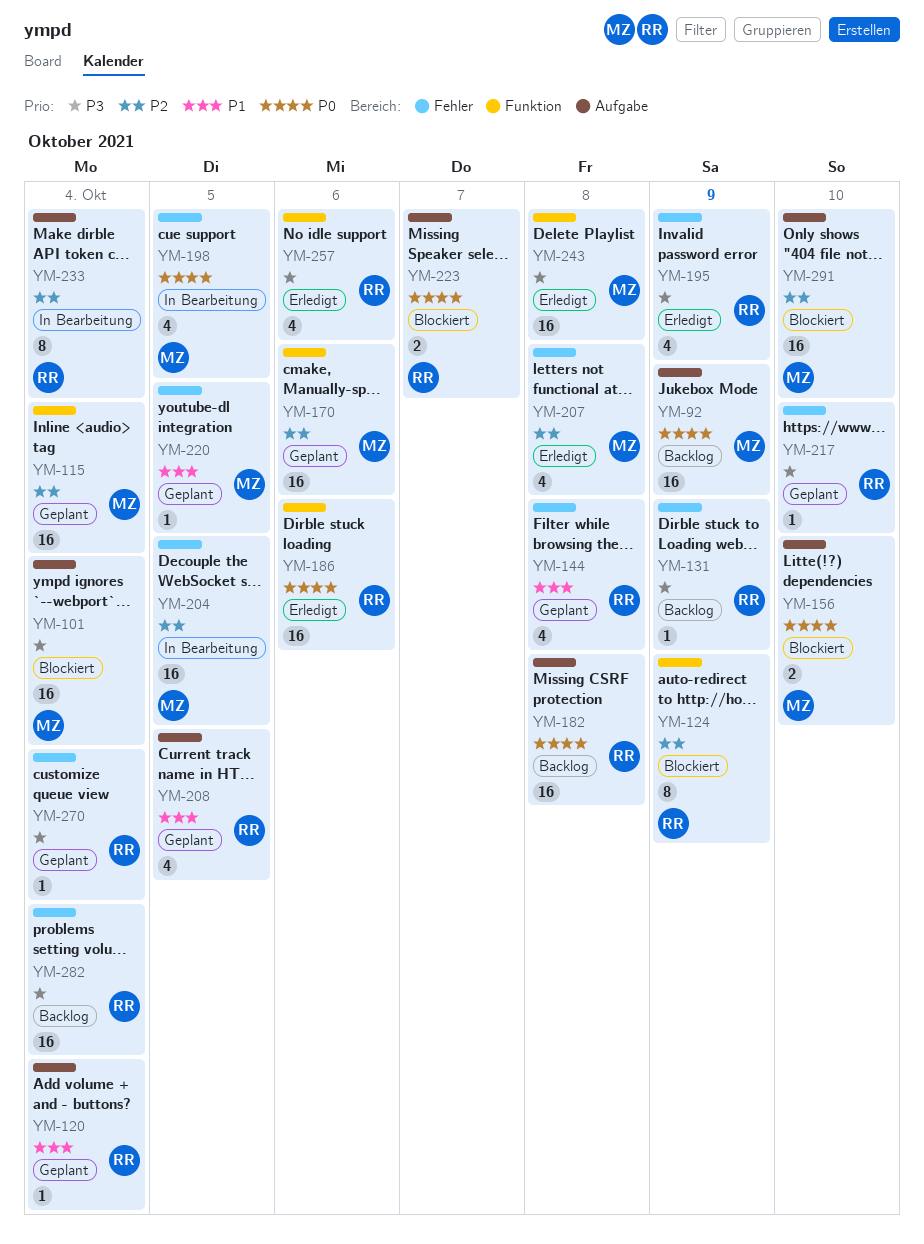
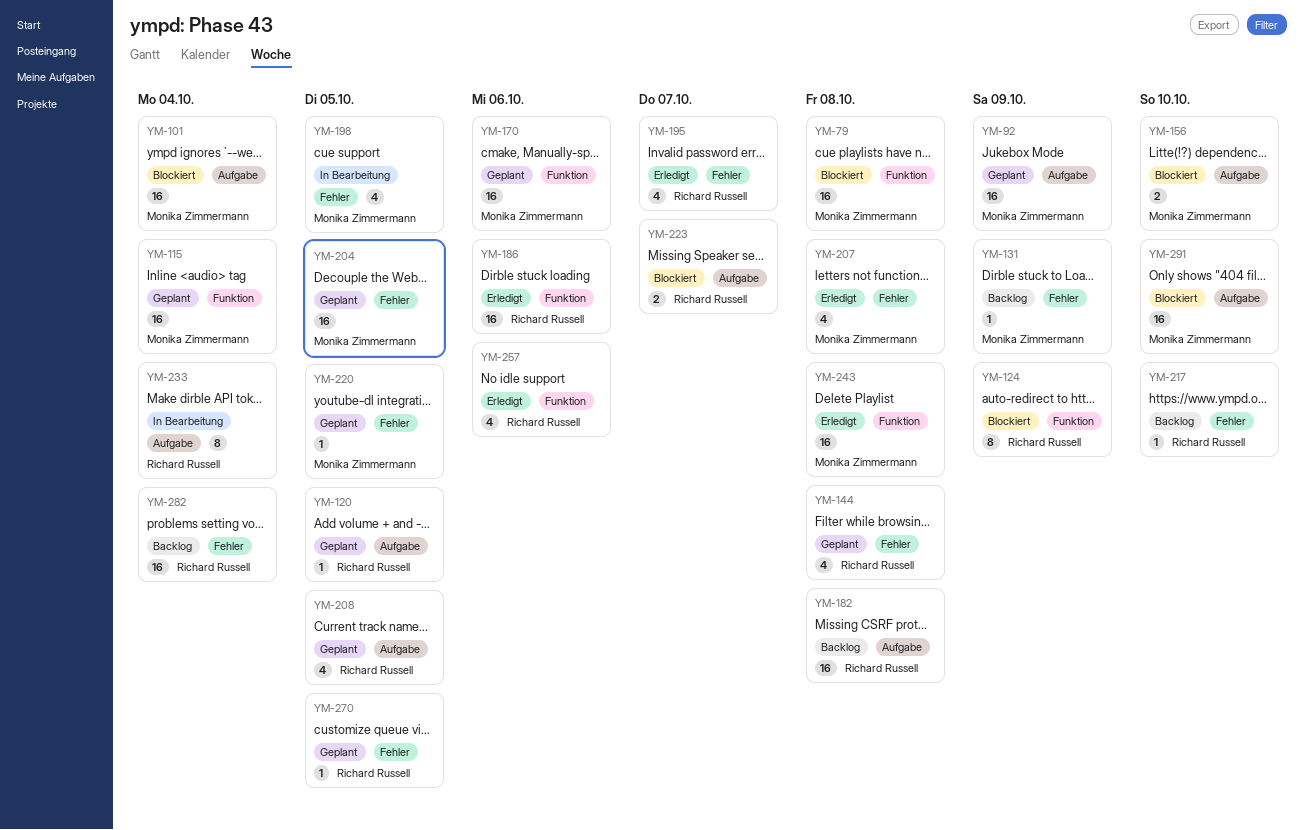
YM-79: none -> present
YM-92, status: Backlog -> Geplant
YM-120, due: Oct 4 -> Oct 5
YM-131, owner: Richard Russell -> Monika Zimmermann
YM-195, due: Oct 9 -> Oct 7
YM-204, status: In Bearbeitung -> Geplant
YM-217, status: Geplant -> Backlog
YM-270, due: Oct 4 -> Oct 5

